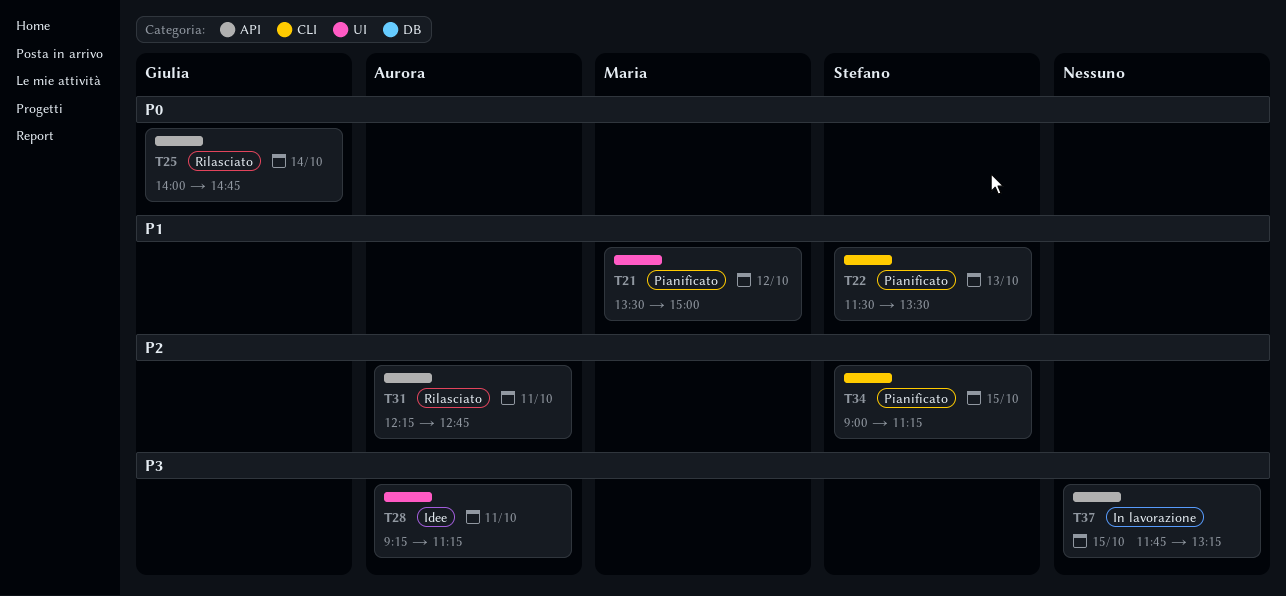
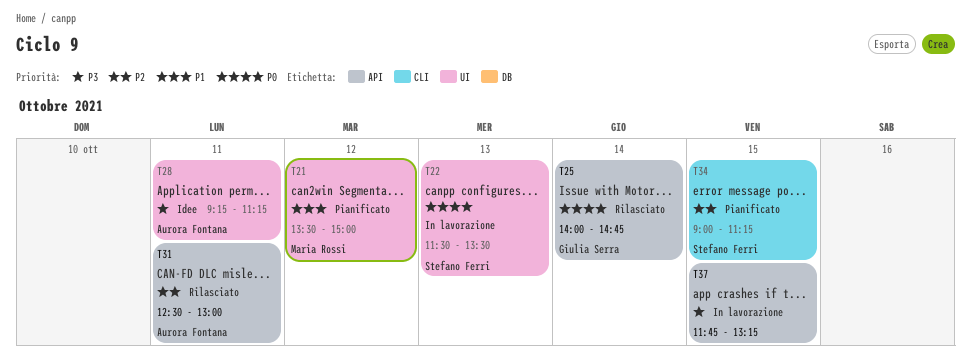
T22, status: Pianificato -> In lavorazione
T22, priority: P1 -> P0
T22, label: CLI -> UI
T31, begins: 12:15 -> 12:30
T31, ends: 12:45 -> 13:00

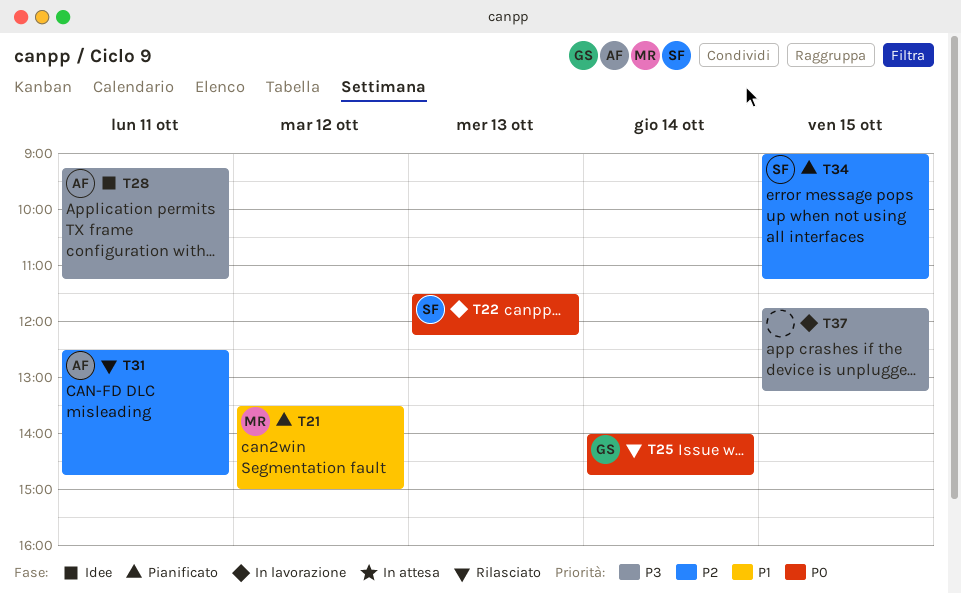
T22, ends: 13:30 -> 12:15
T31, ends: 13:00 -> 14:45

